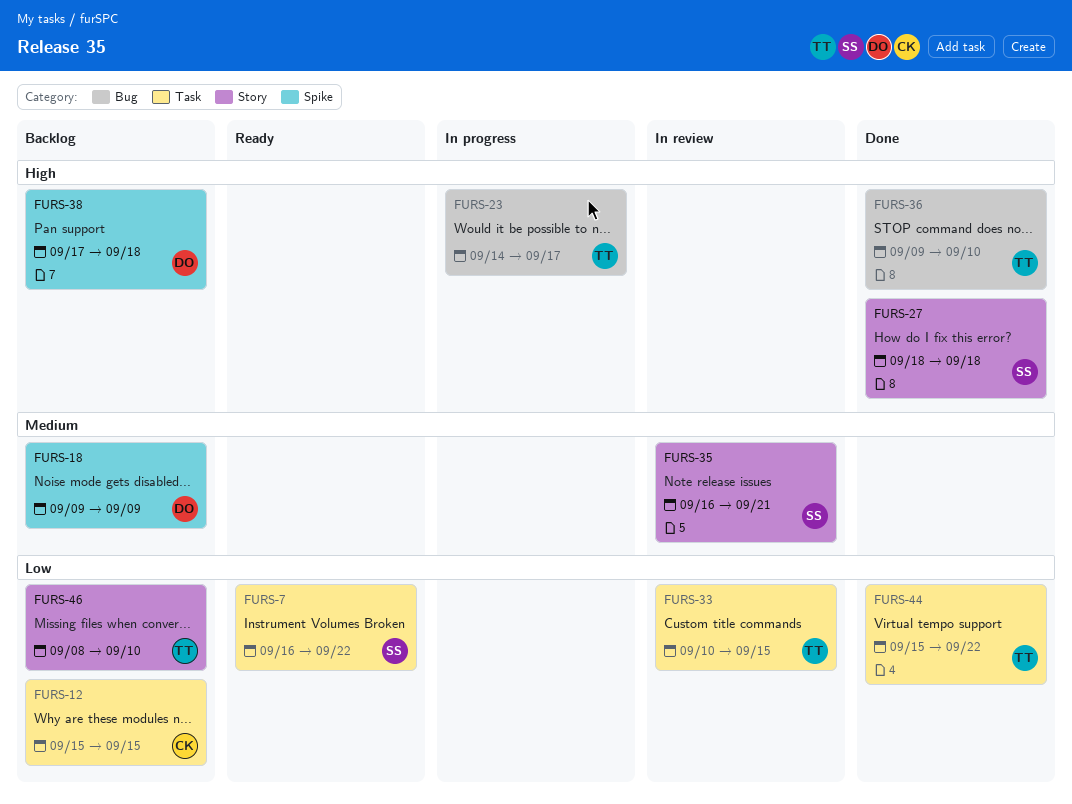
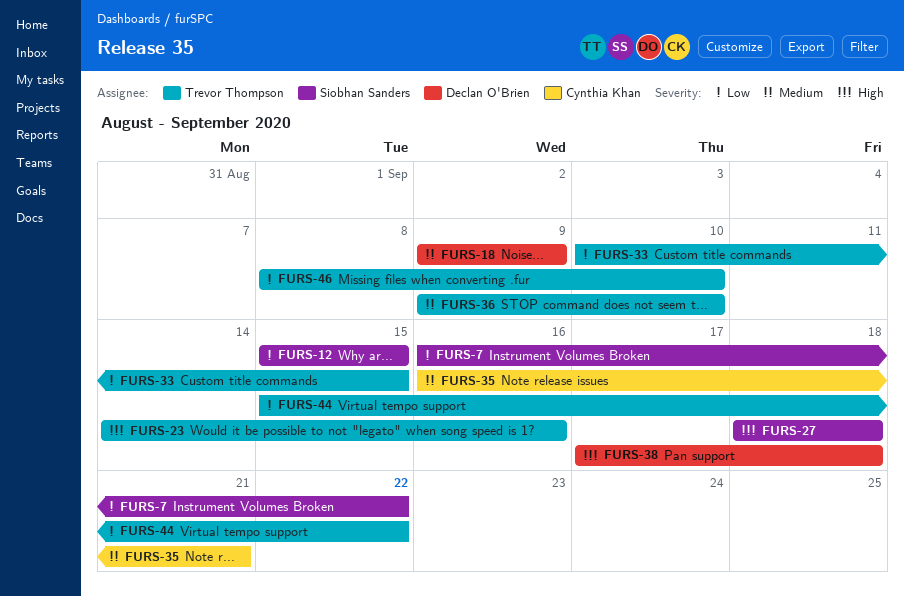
FURS-12, owner: Cynthia Khan -> Siobhan Sanders
FURS-23, due: Sep 17 -> Sep 16
FURS-35, owner: Siobhan Sanders -> Cynthia Khan
FURS-36, priority: High -> Medium

